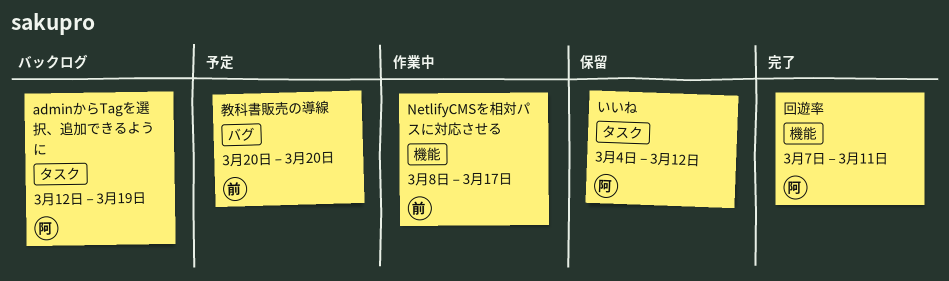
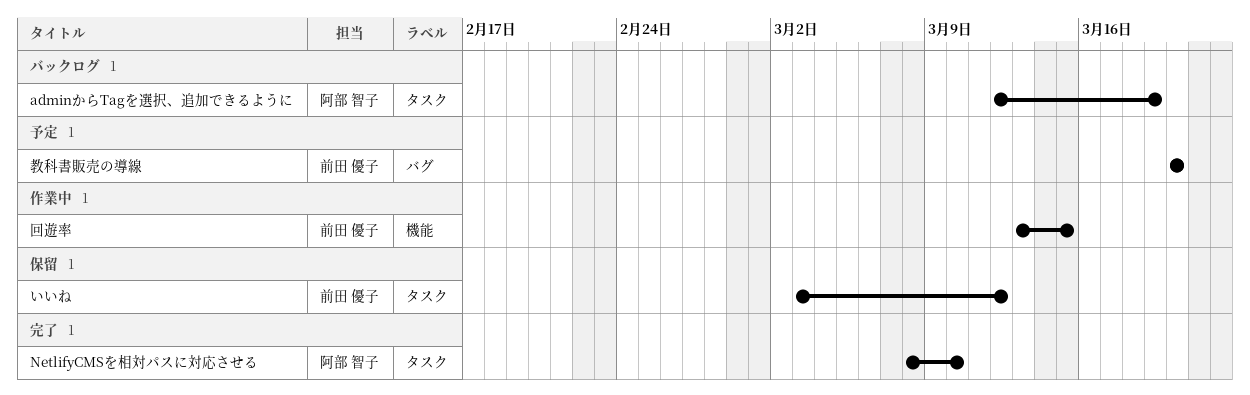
NetlifyCMSを相対パスに対応させる, status: 作業中 -> 完了
NetlifyCMSを相対パスに対応させる, owner: 前田 優子 -> 阿部 智子
NetlifyCMSを相対パスに対応させる, label: 機能 -> タスク
NetlifyCMSを相対パスに対応させる, due: Mar 17 -> Mar 10
いいね, owner: 阿部 智子 -> 前田 優子
いいね, start: Mar 4 -> Mar 3
回遊率, status: 完了 -> 作業中
回遊率, owner: 阿部 智子 -> 前田 優子
回遊率, start: Mar 7 -> Mar 13
回遊率, due: Mar 11 -> Mar 15

